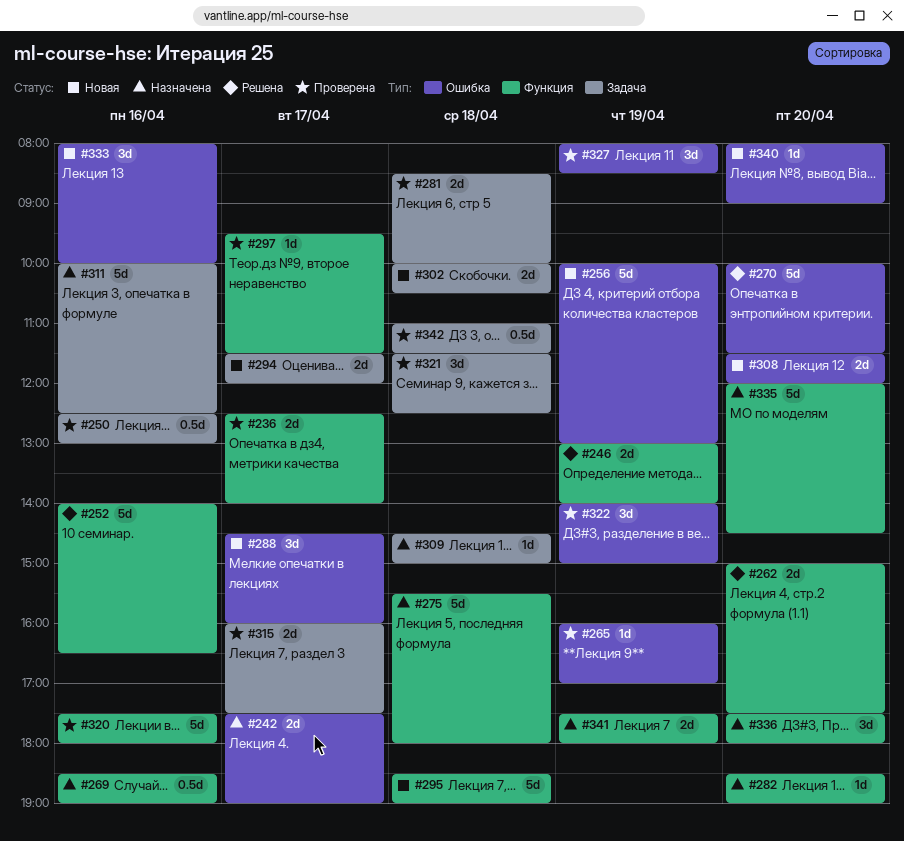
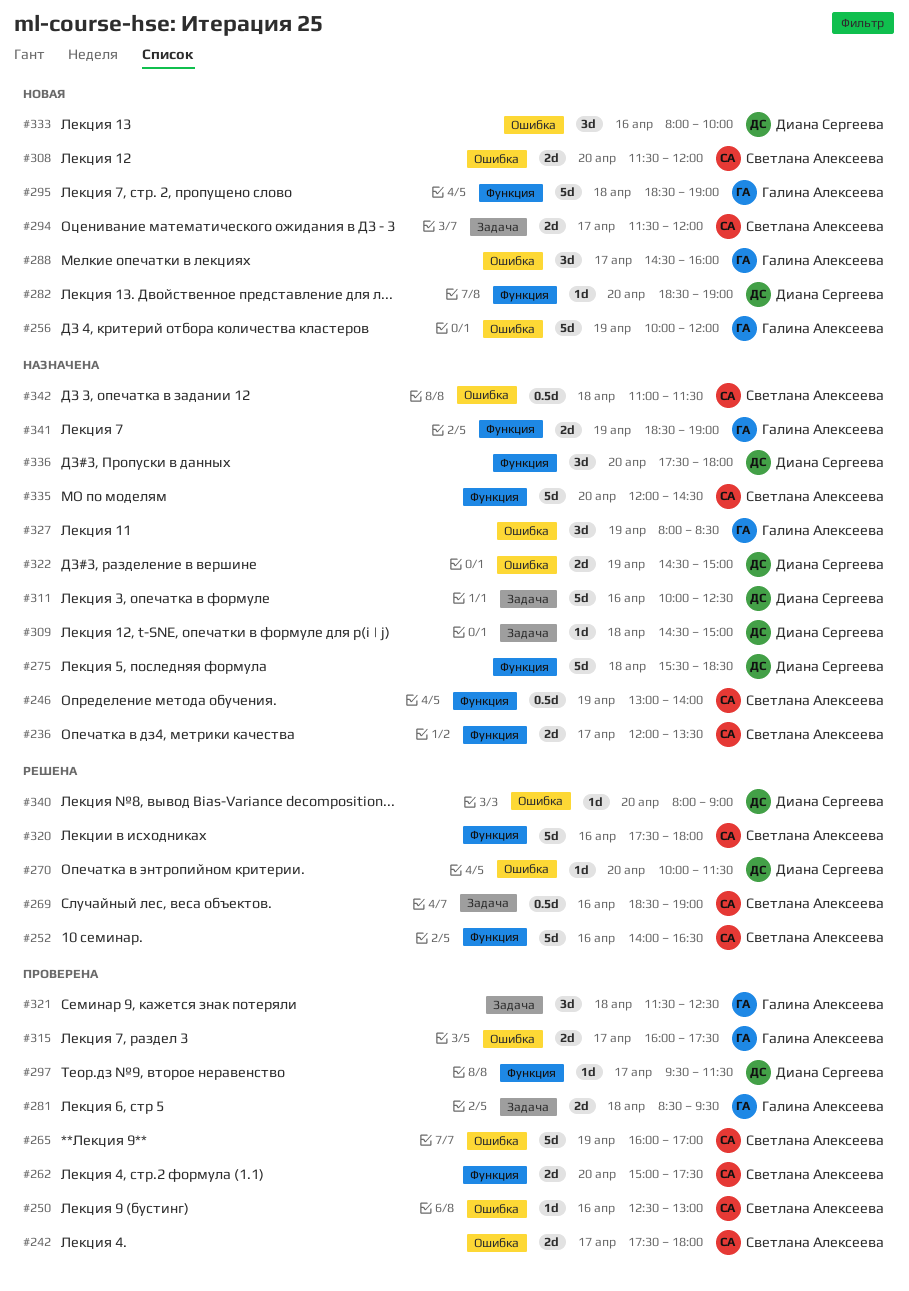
#236, status: Проверена -> Назначена
#236, begins: 12:30 -> 12:00
#236, ends: 14:00 -> 13:30
#242, status: Назначена -> Проверена
#242, ends: 19:00 -> 18:00
#246, status: Решена -> Назначена
#246, estimate: 2d -> 0.5d
#250, label: Задача -> Ошибка
#250, estimate: 0.5d -> 1d
#256, ends: 13:00 -> 12:00
#262, status: Решена -> Проверена
#265, estimate: 1d -> 5d
#269, status: Назначена -> Решена
#269, label: Функция -> Задача
#270, estimate: 5d -> 1d
#275, ends: 18:00 -> 18:30
#281, ends: 10:00 -> 09:30
#282, status: Назначена -> Новая
#302: present -> none
#315, label: Задача -> Ошибка
#320, status: Проверена -> Решена
#322, status: Проверена -> Назначена
#322, estimate: 3d -> 2d
#322, begins: 14:00 -> 14:30
#327, status: Проверена -> Назначена
#340, status: Новая -> Решена
#341, begins: 17:30 -> 18:30
#341, ends: 18:00 -> 19:00
#342, status: Проверена -> Назначена
#342, label: Задача -> Ошибка

